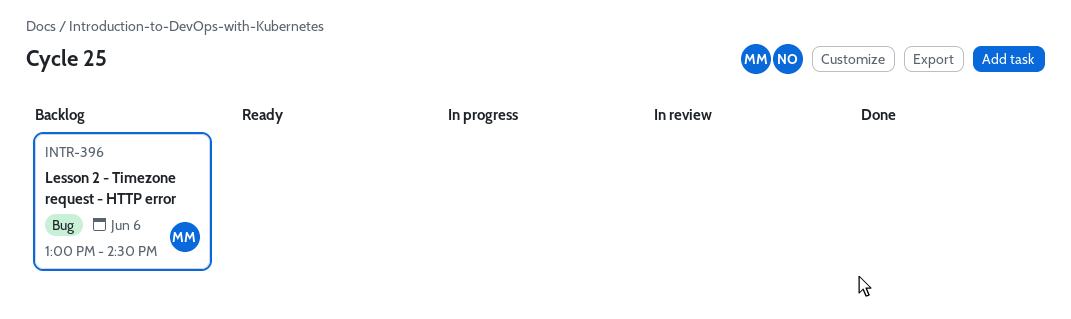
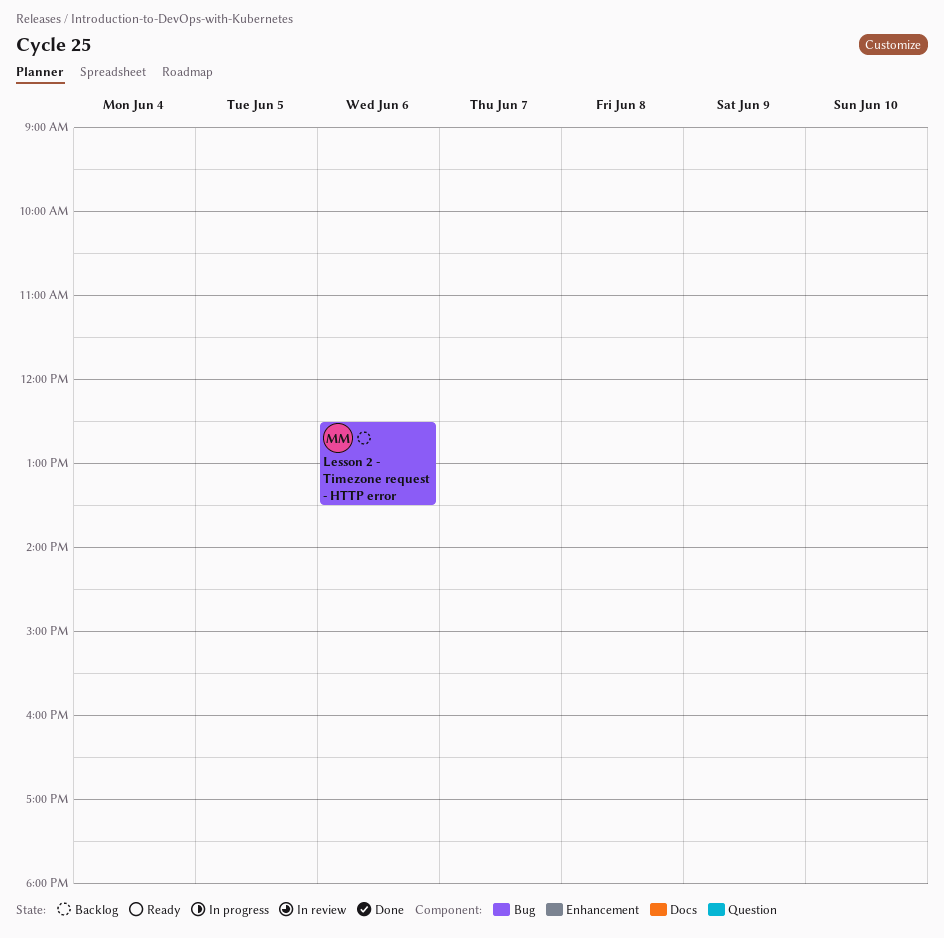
Lesson 2 - Timezone request - HTTP error, begins: 13:00 -> 12:30
Lesson 2 - Timezone request - HTTP error, ends: 14:30 -> 13:30

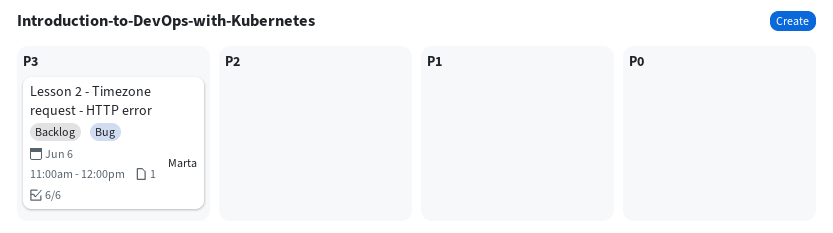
Lesson 2 - Timezone request - HTTP error, begins: 12:30 -> 11:00
Lesson 2 - Timezone request - HTTP error, ends: 13:30 -> 12:00

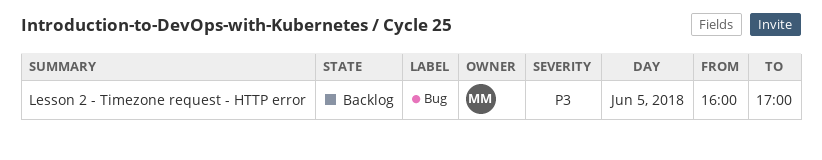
Lesson 2 - Timezone request - HTTP error, day: Jun 6 -> Jun 5
Lesson 2 - Timezone request - HTTP error, begins: 11:00 -> 16:00
Lesson 2 - Timezone request - HTTP error, ends: 12:00 -> 17:00

